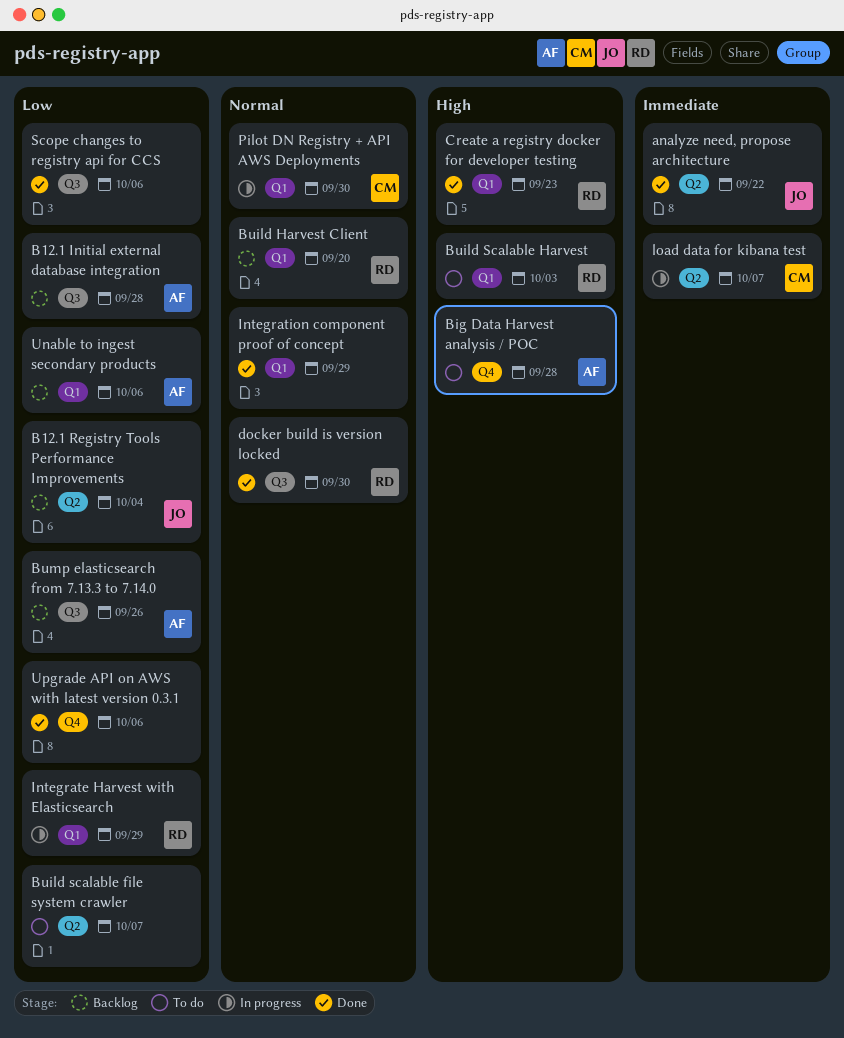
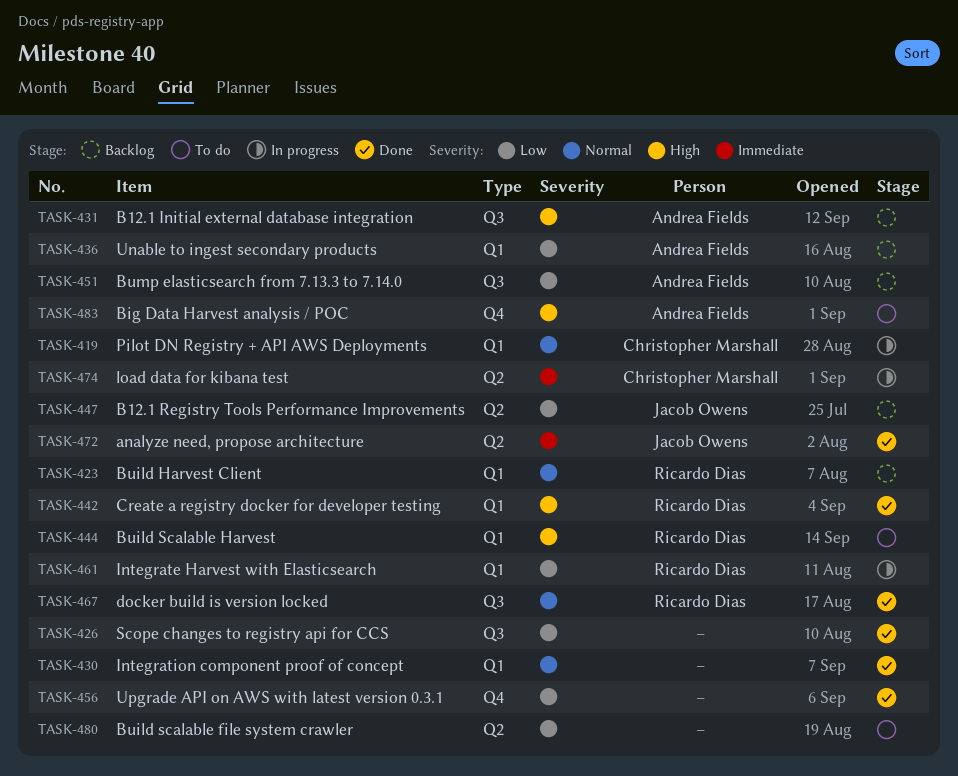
B12.1 Initial external database integration, priority: Low -> High

